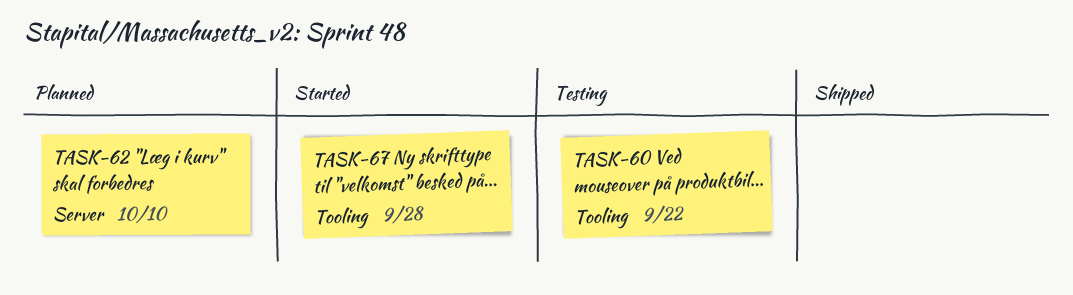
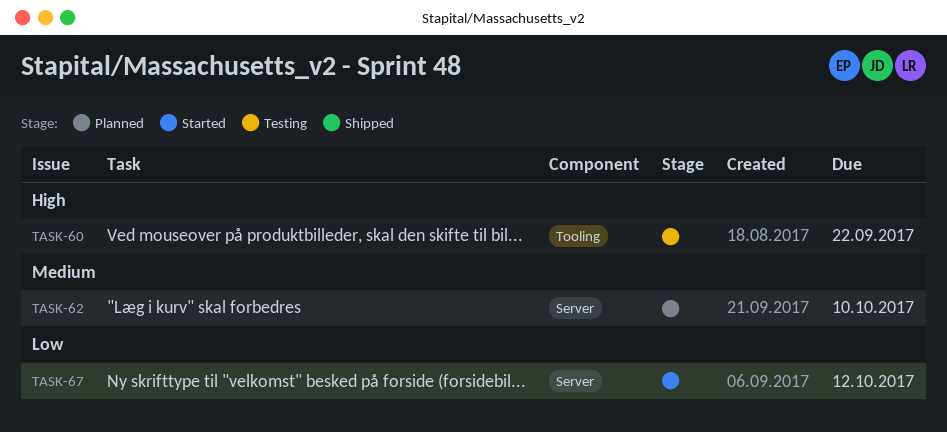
TASK-67, label: Tooling -> Server
TASK-67, due: Sep 28 -> Oct 12

